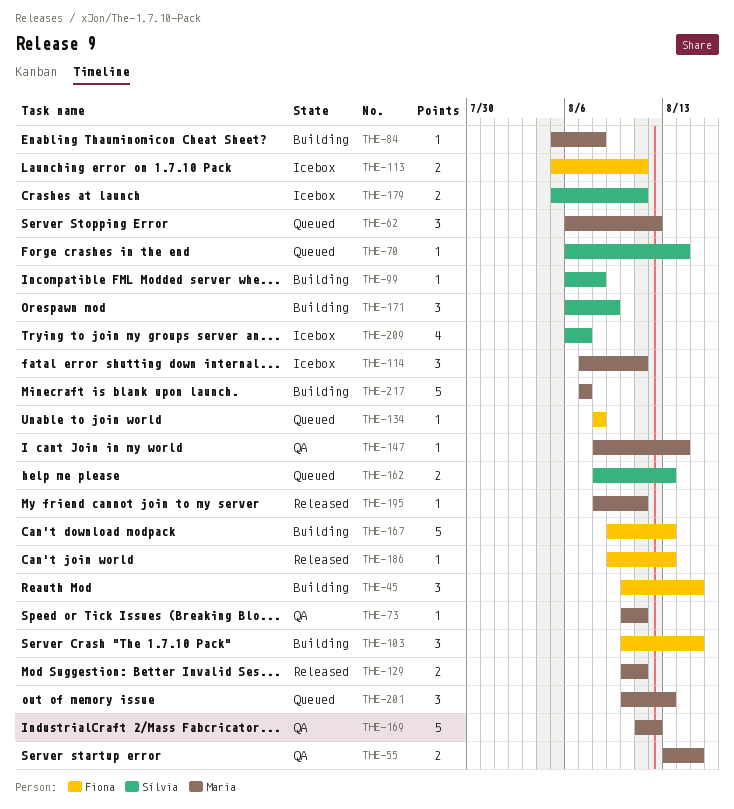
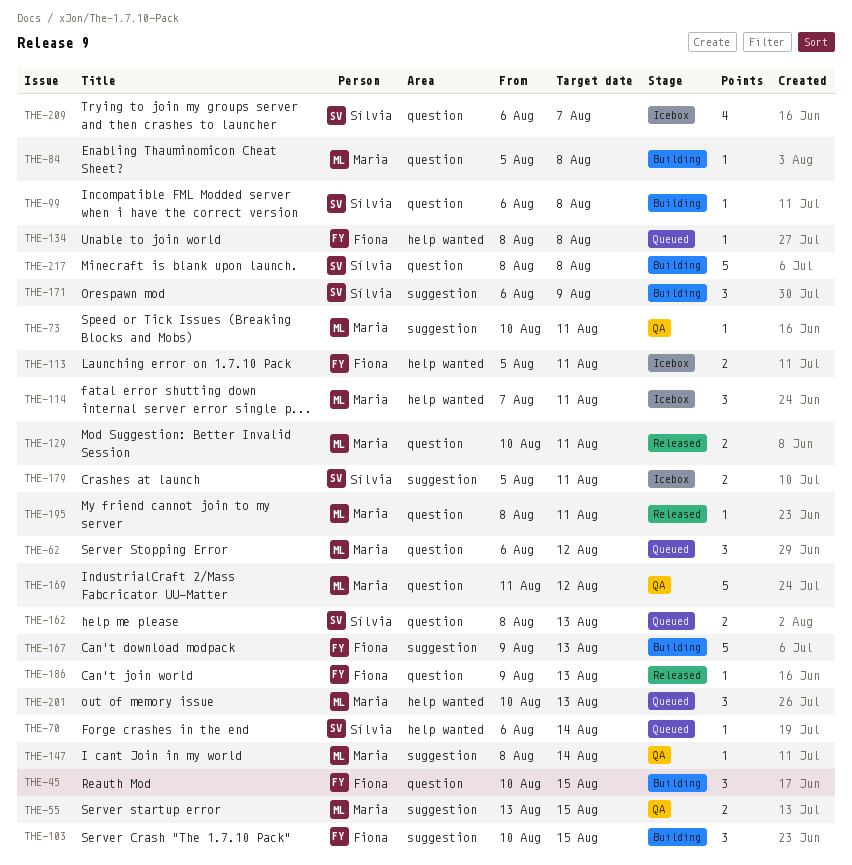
THE-217, owner: Maria -> Sílvia
THE-217, start: Aug 7 -> Aug 8
THE-217, due: Aug 7 -> Aug 8

